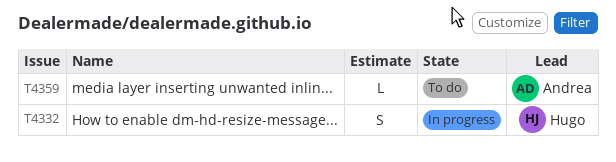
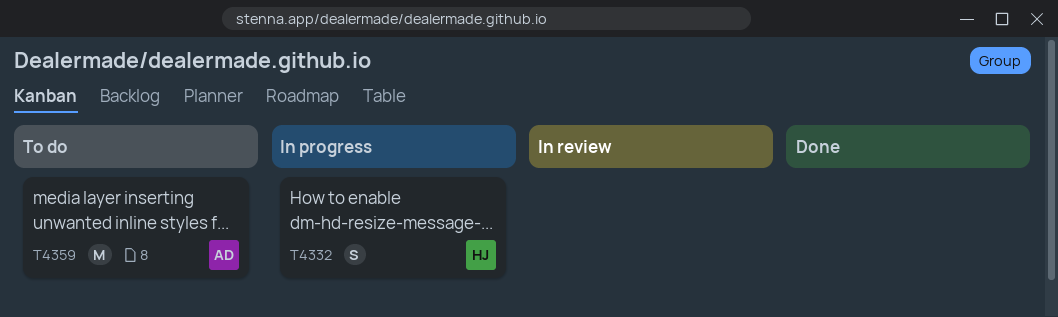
T4359, estimate: L -> M

